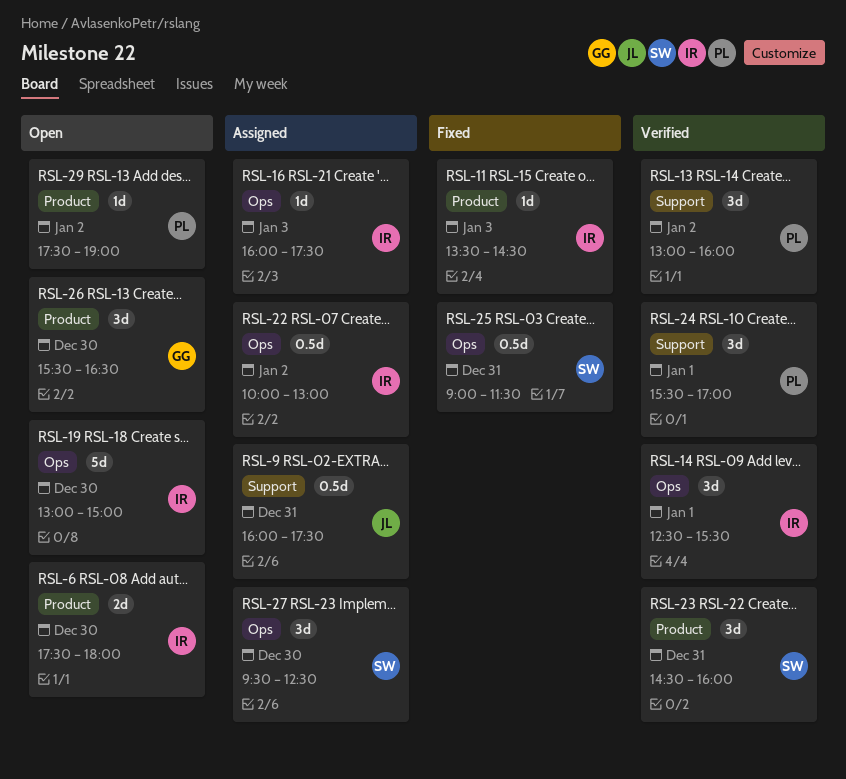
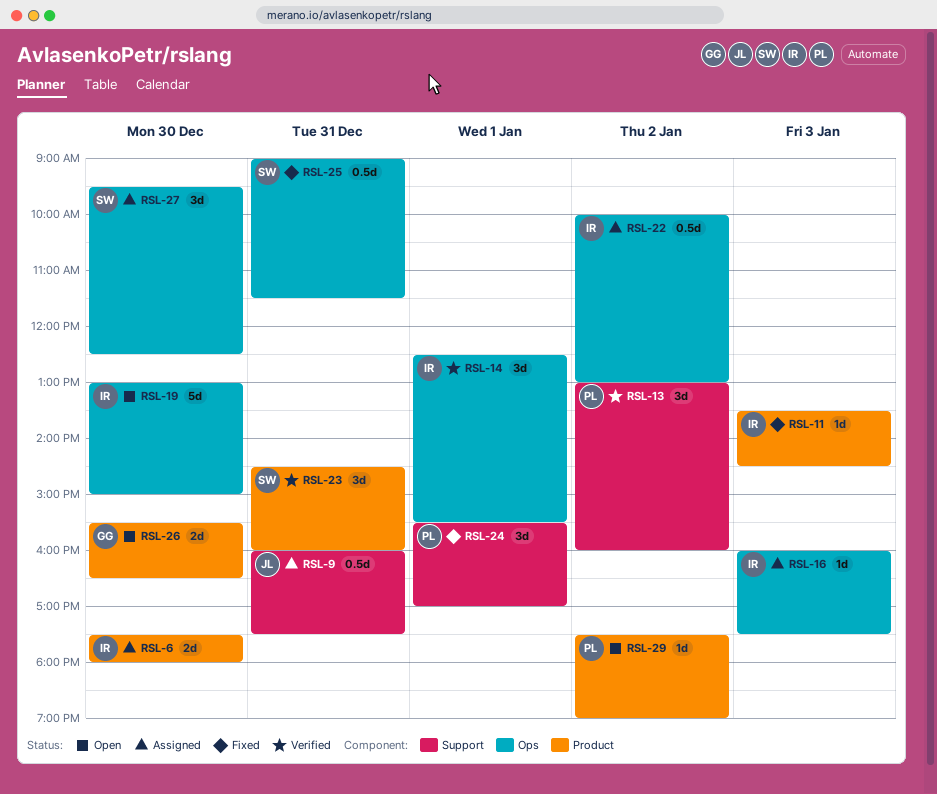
RSL-6, status: Open -> Assigned
RSL-24, status: Verified -> Fixed
RSL-26, estimate: 3d -> 2d

